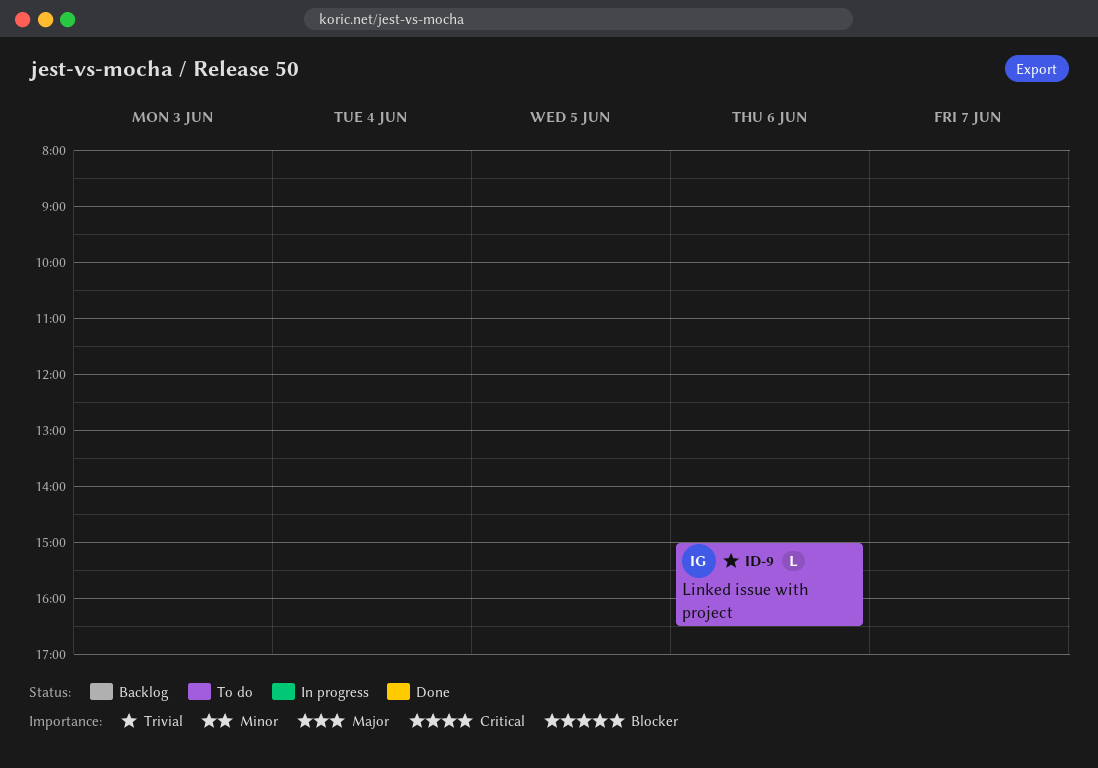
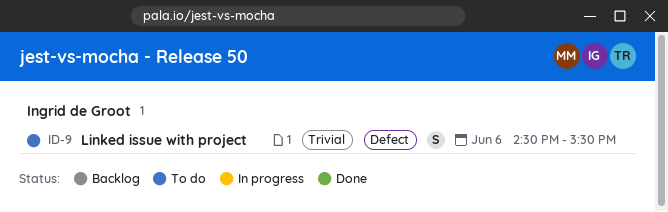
ID-9, estimate: L -> S
ID-9, begins: 15:00 -> 14:30
ID-9, ends: 16:30 -> 15:30

